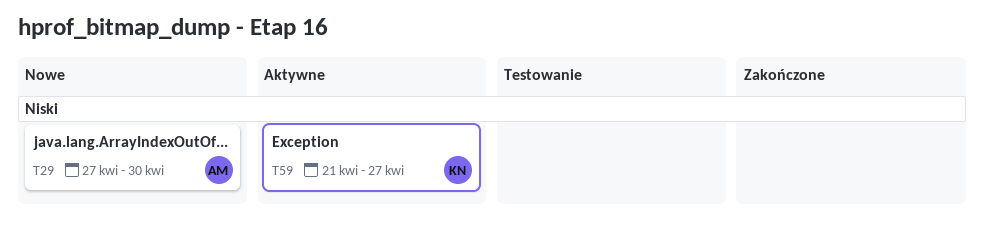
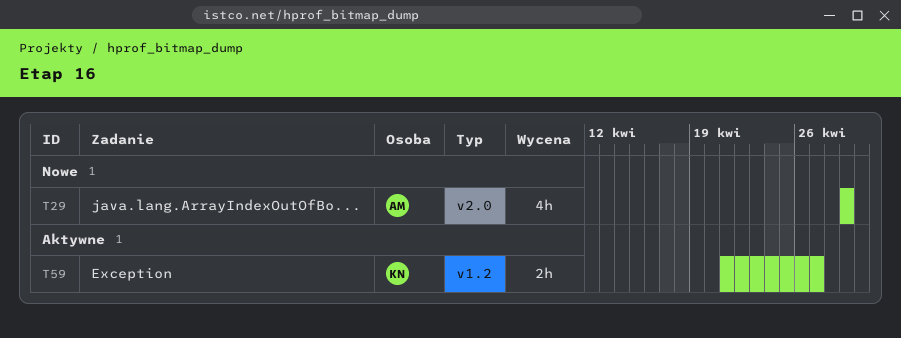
T29, start: Apr 27 -> Apr 29
T29, due: Apr 30 -> Apr 29

